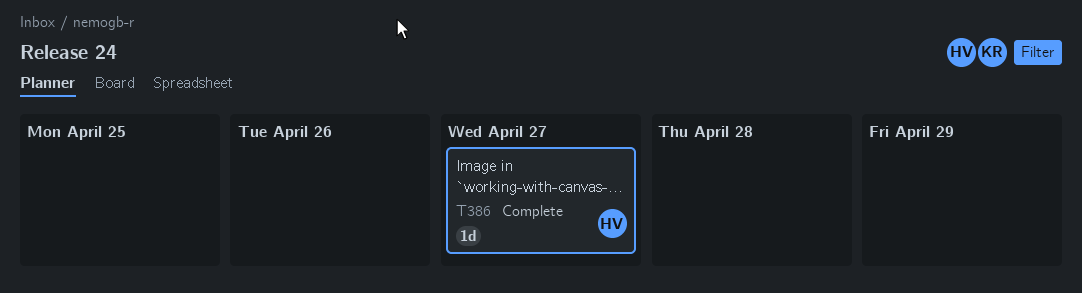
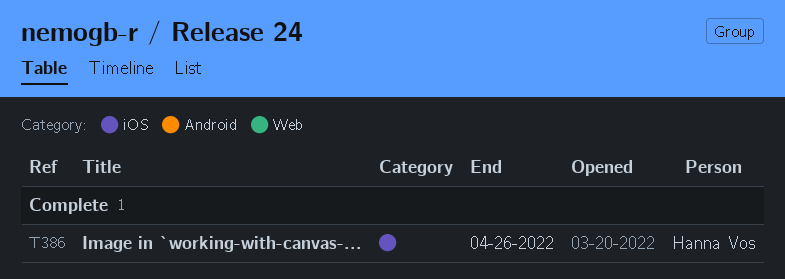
T386, due: Apr 27 -> Apr 26

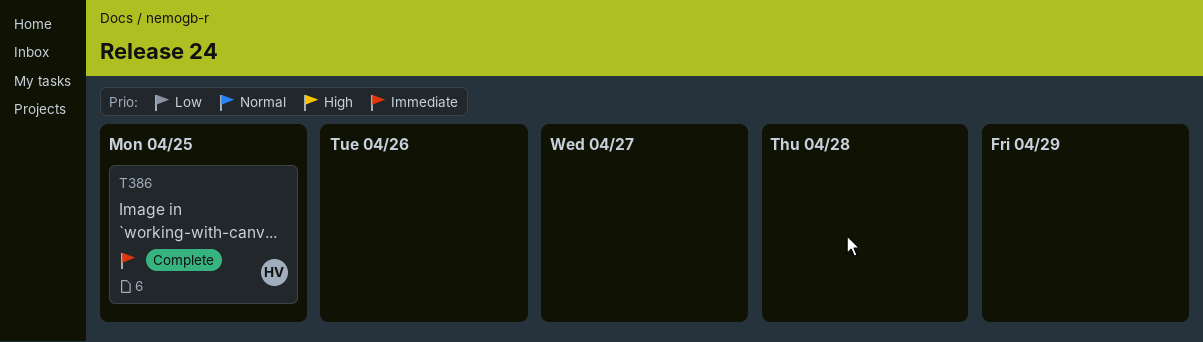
T386, due: Apr 26 -> Apr 25

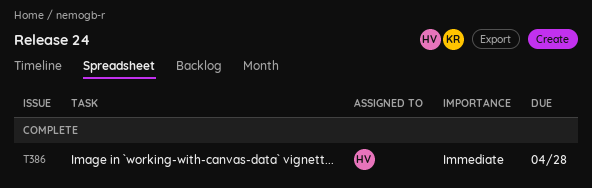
T386, due: Apr 25 -> Apr 28

